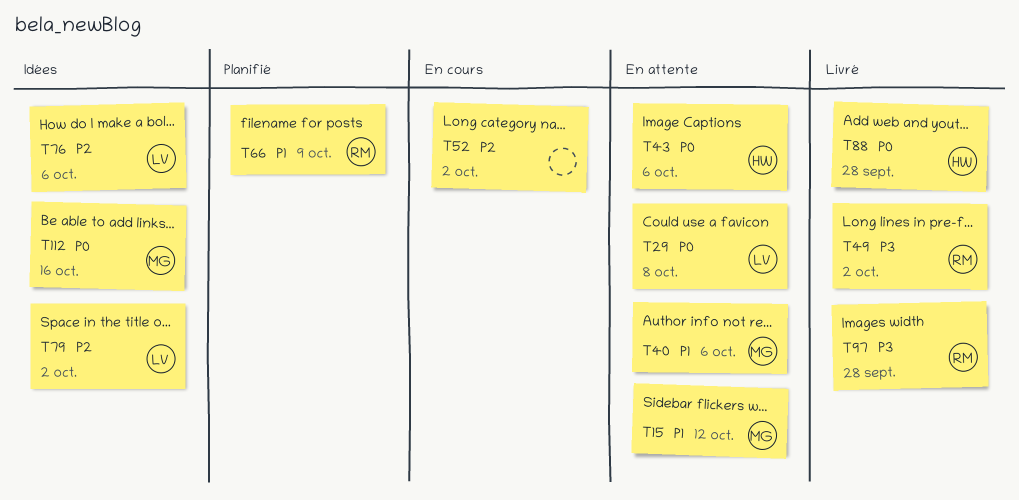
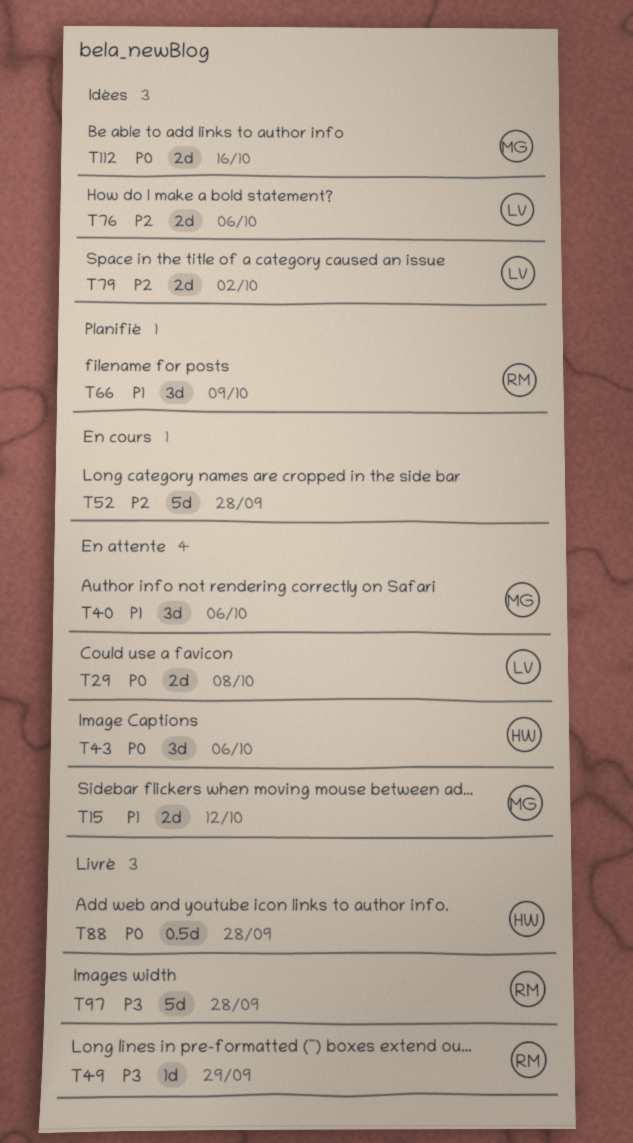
T49, due: Oct 2 -> Sep 29
T52, due: Oct 2 -> Sep 28

